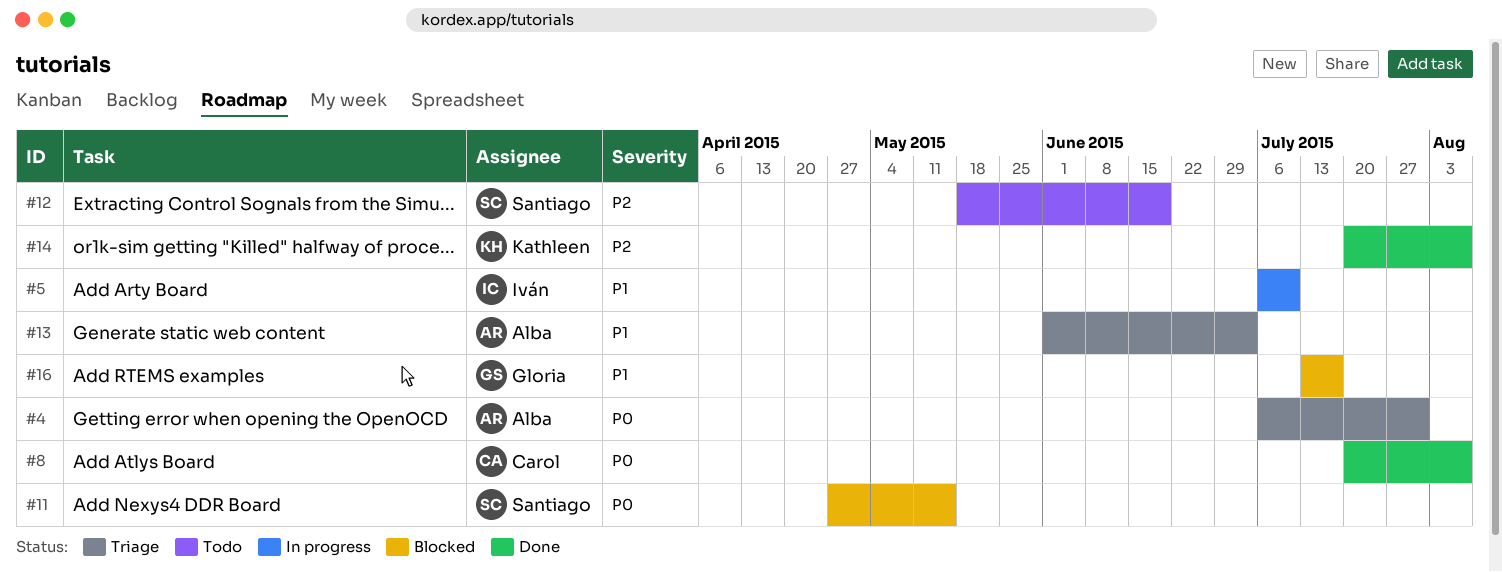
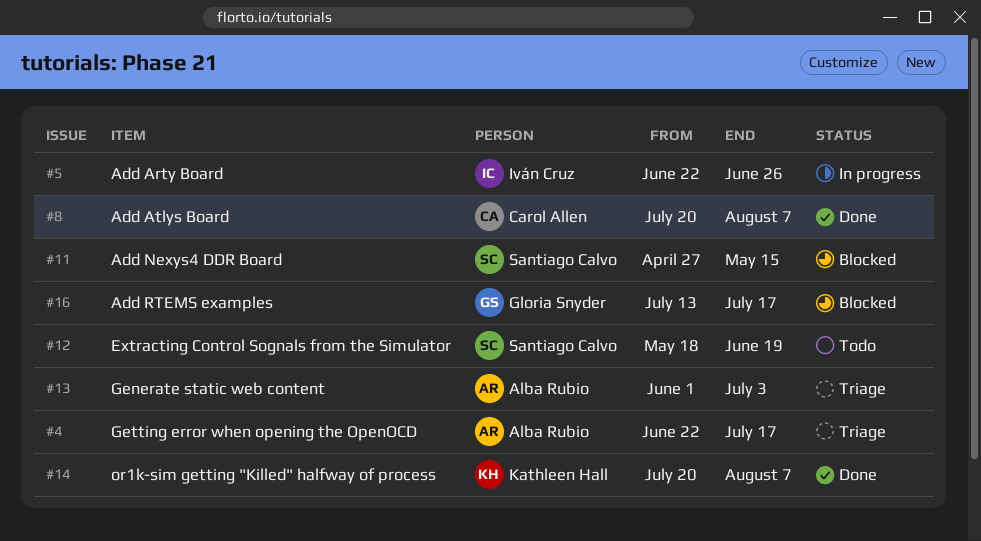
#4, start: Jul 6 -> Jun 22
#4, due: Jul 31 -> Jul 17
#5, start: Jul 6 -> Jun 22
#5, due: Jul 10 -> Jun 26

